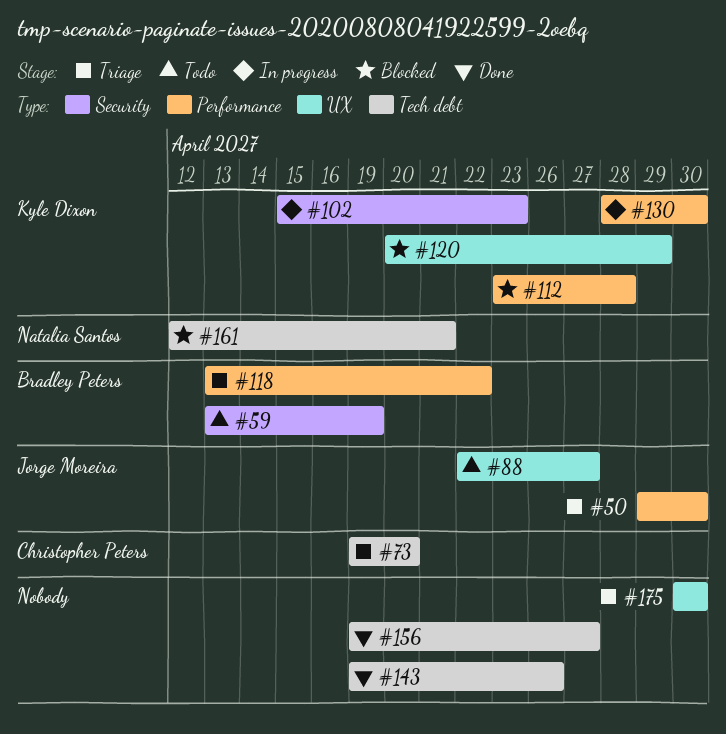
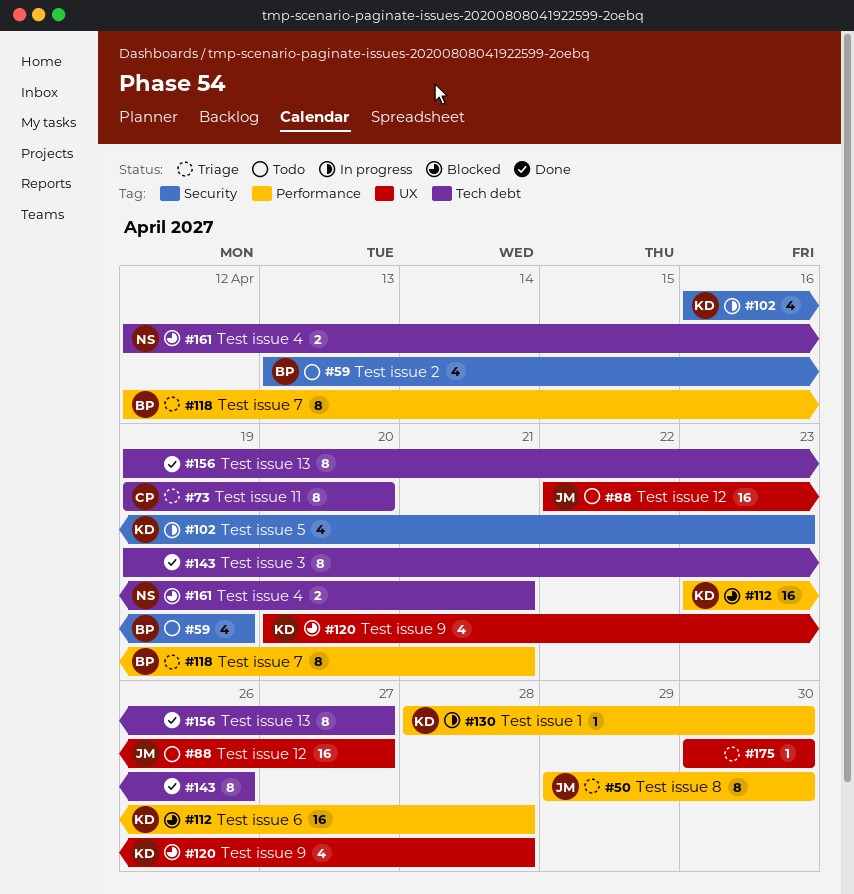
#102, start: Apr 15 -> Apr 16
#118, start: Apr 13 -> Apr 12
#118, due: Apr 22 -> Apr 21
#120, due: Apr 29 -> Apr 28

